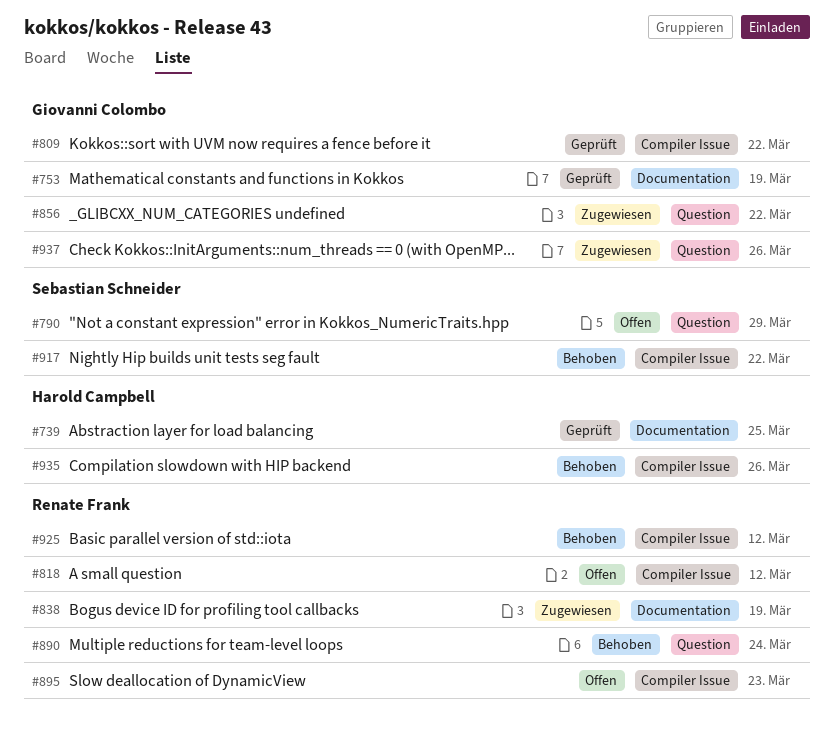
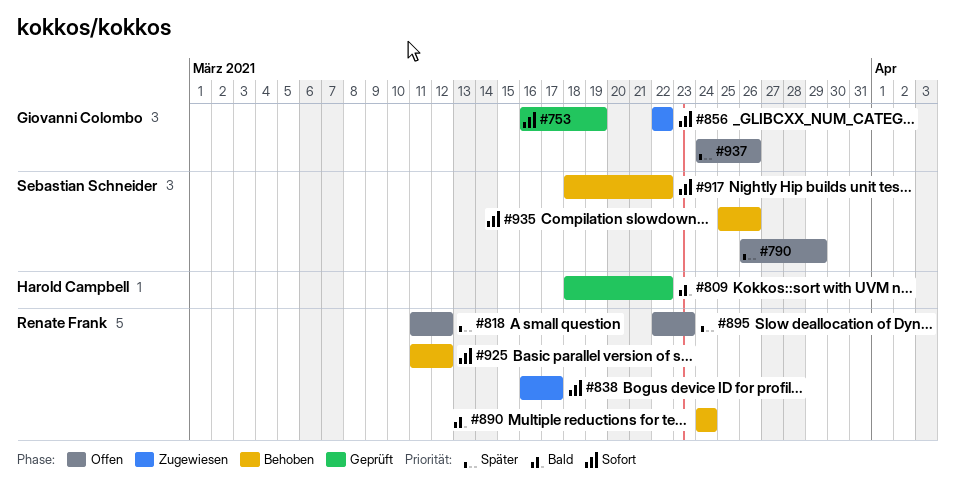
#739: present -> none
#809, owner: Giovanni Colombo -> Harold Campbell
#838, due: Mar 19 -> Mar 17
#935, owner: Harold Campbell -> Sebastian Schneider
#937, status: Zugewiesen -> Offen

